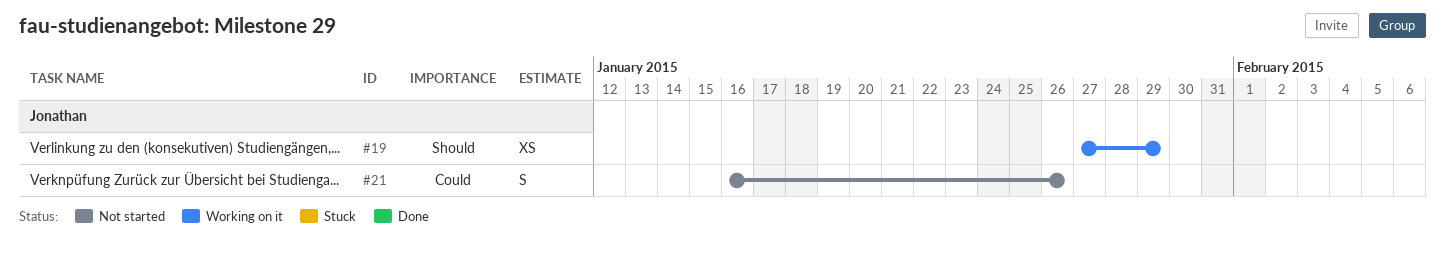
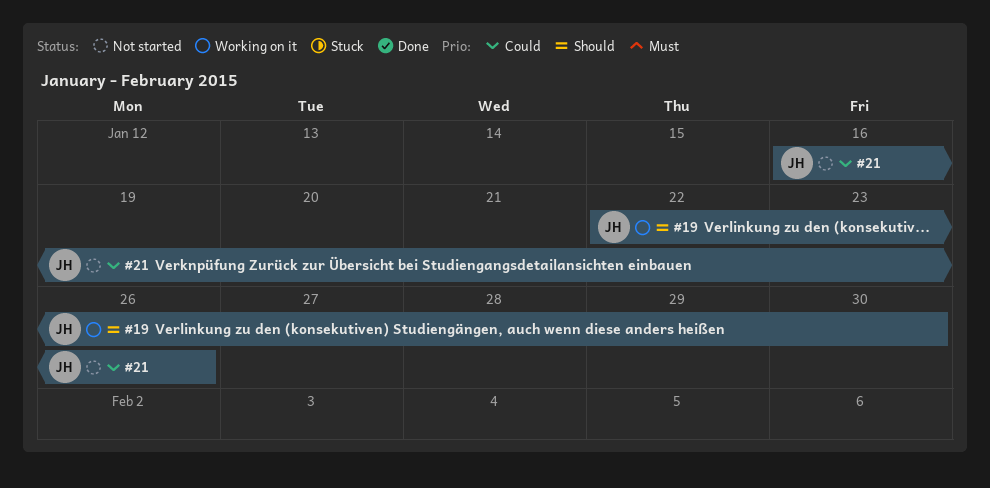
#19, start: Jan 27 -> Jan 22
#19, due: Jan 29 -> Jan 30

